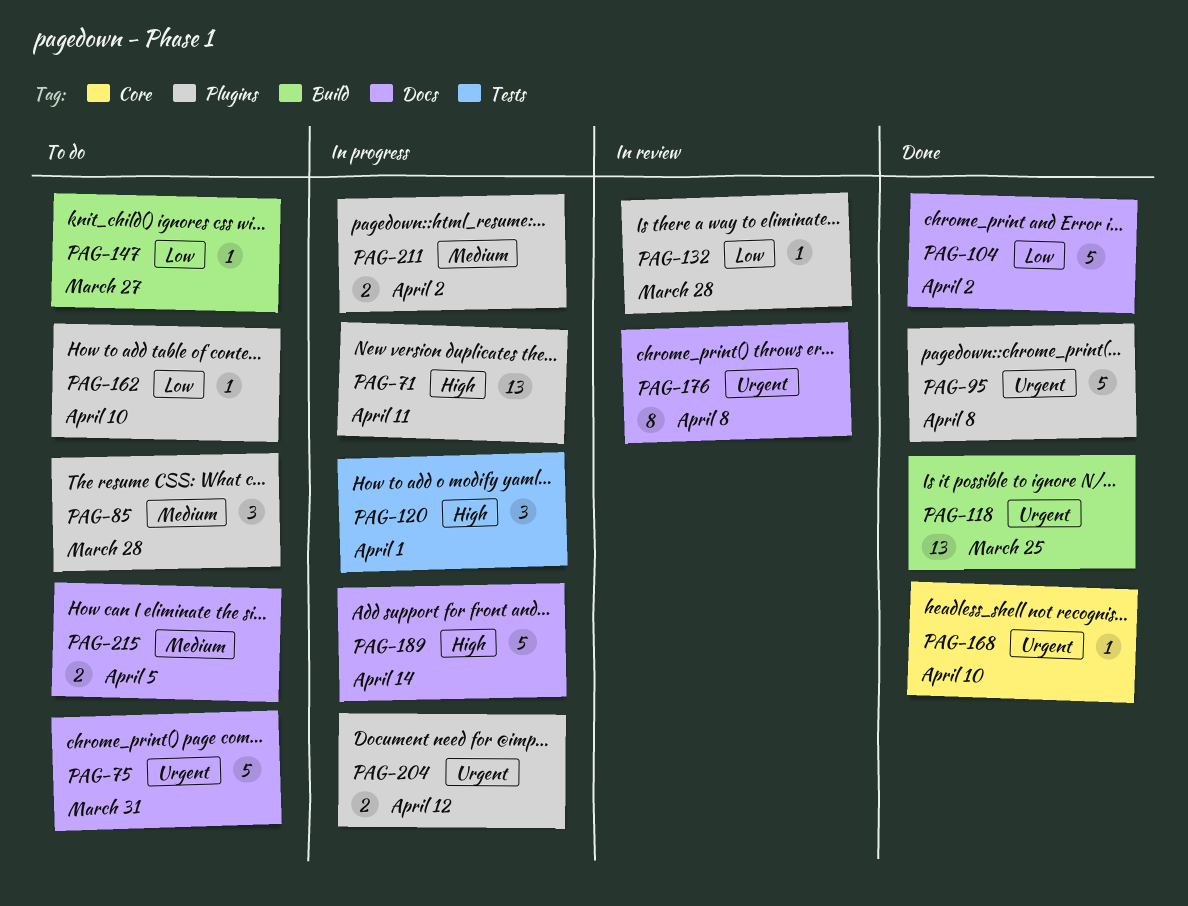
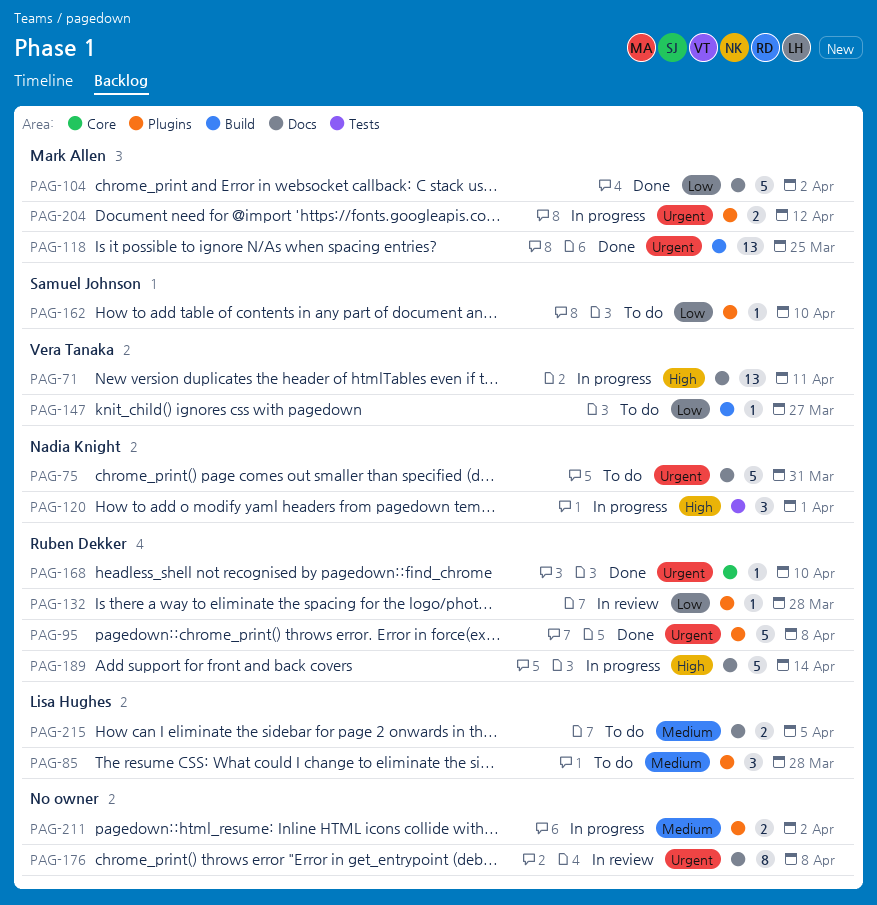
PAG-71, label: Plugins -> Docs

